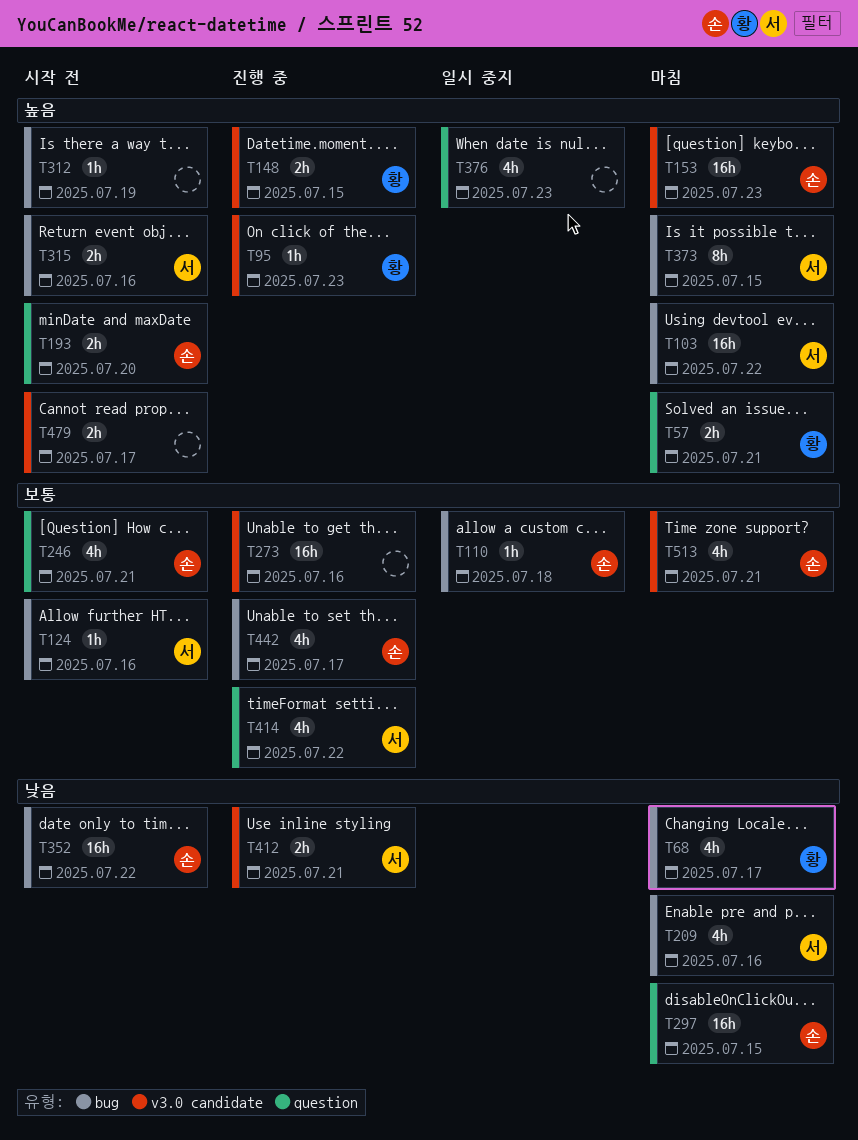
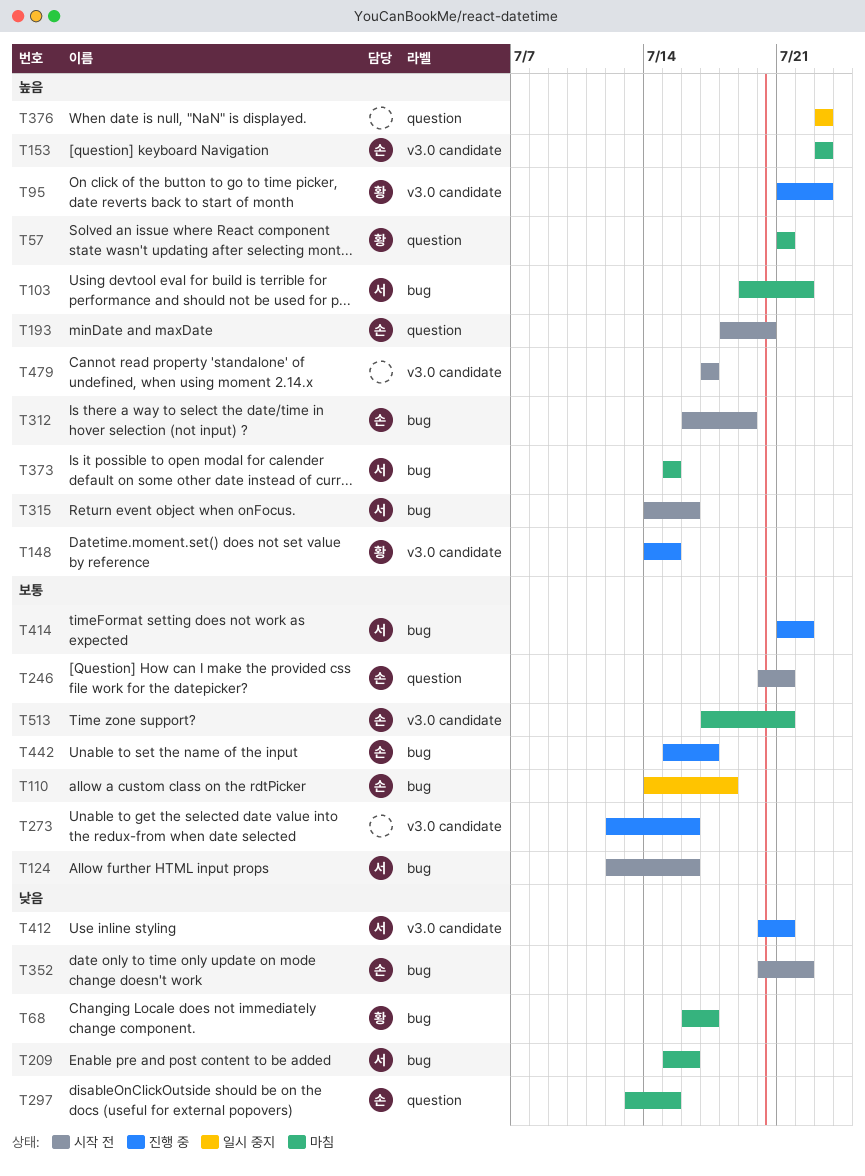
T312, owner: none -> 손
T414, label: question -> bug

